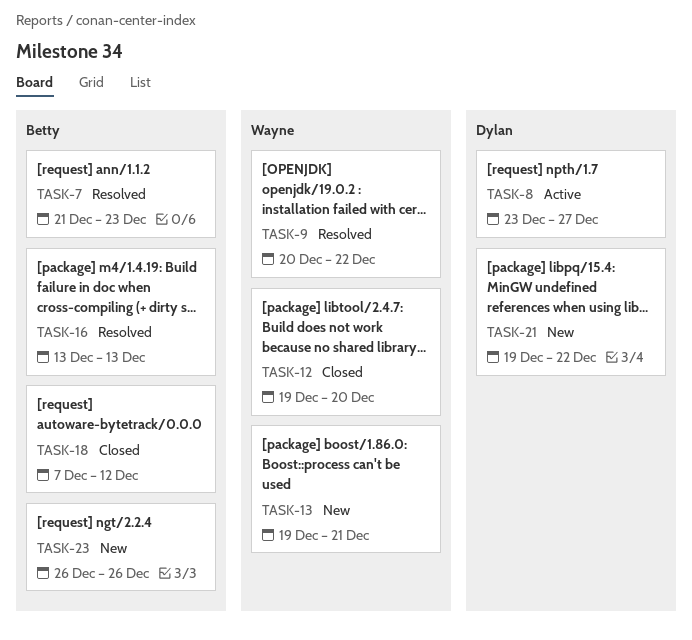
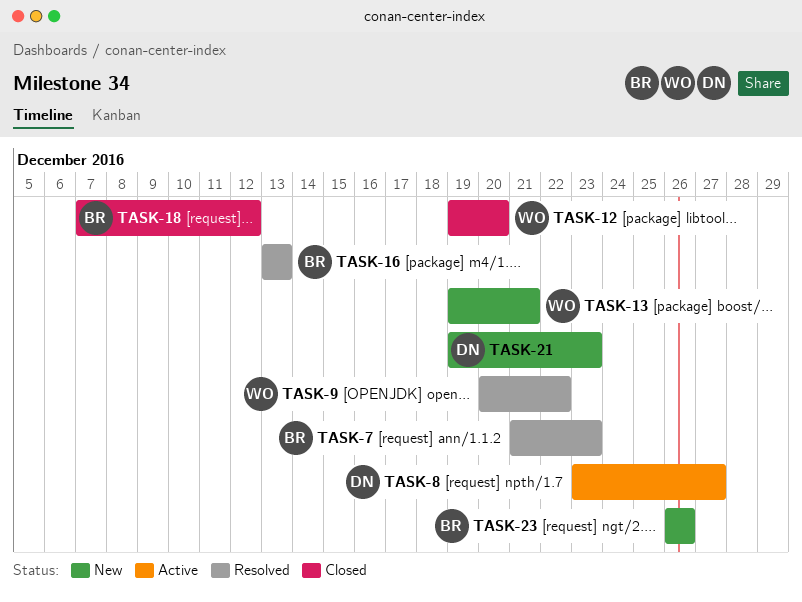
TASK-21, due: Dec 22 -> Dec 23

